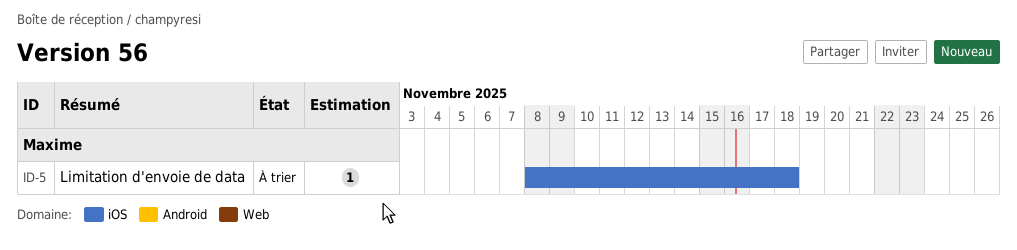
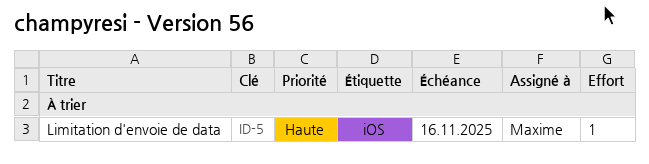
ID-5, due: Nov 18 -> Nov 16

